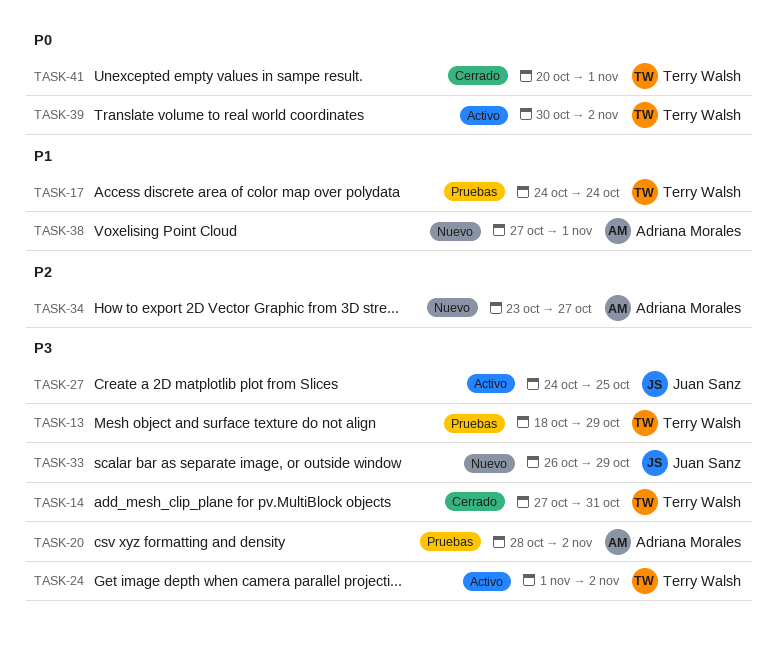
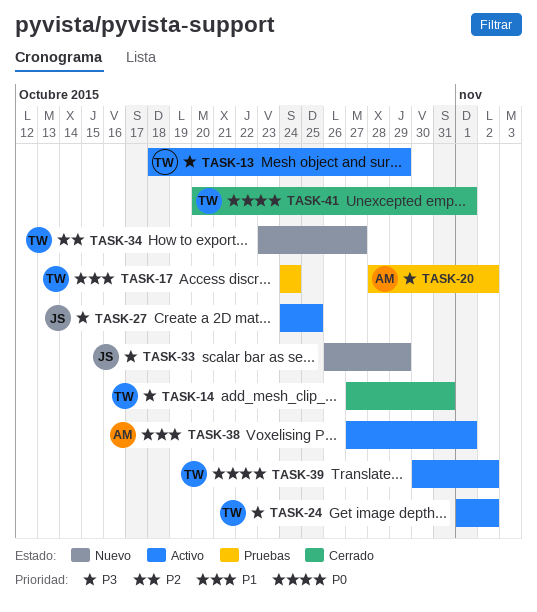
TASK-13, status: Pruebas -> Activo
TASK-34, owner: Adriana Morales -> Terry Walsh
TASK-38, status: Nuevo -> Activo

